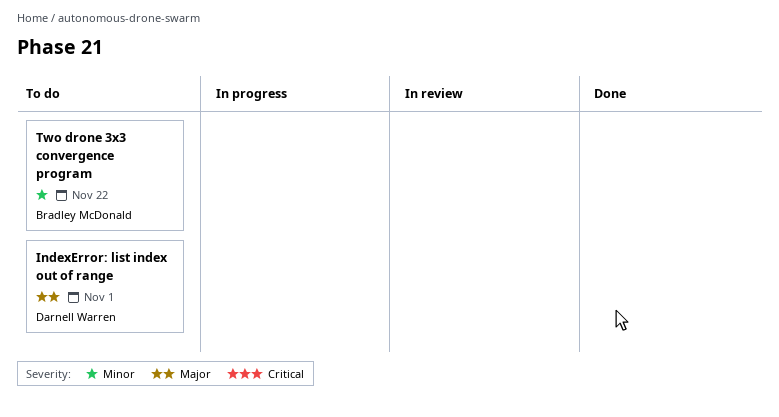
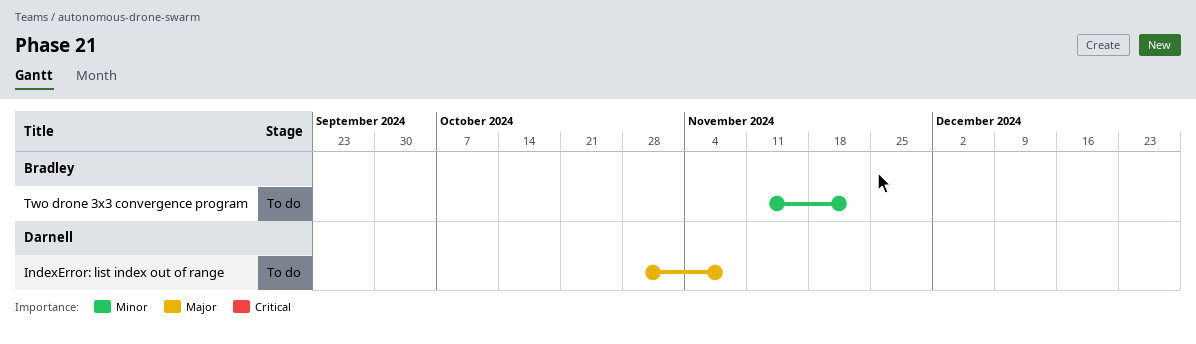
IndexError: list index out of range, due: Nov 1 -> Nov 8

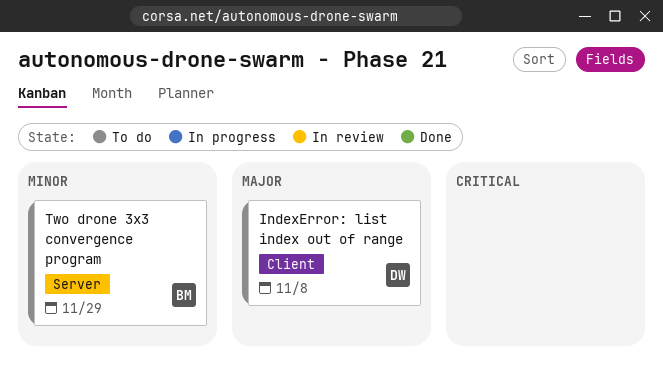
Two drone 3x3 convergence program, due: Nov 22 -> Nov 29

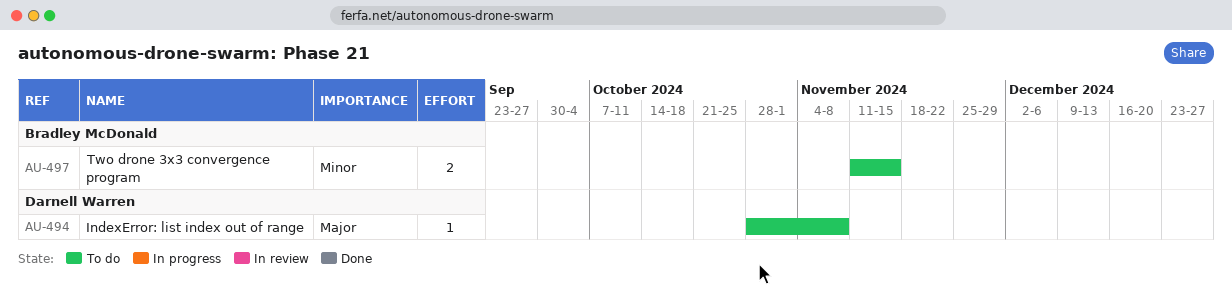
Two drone 3x3 convergence program, due: Nov 29 -> Nov 15

